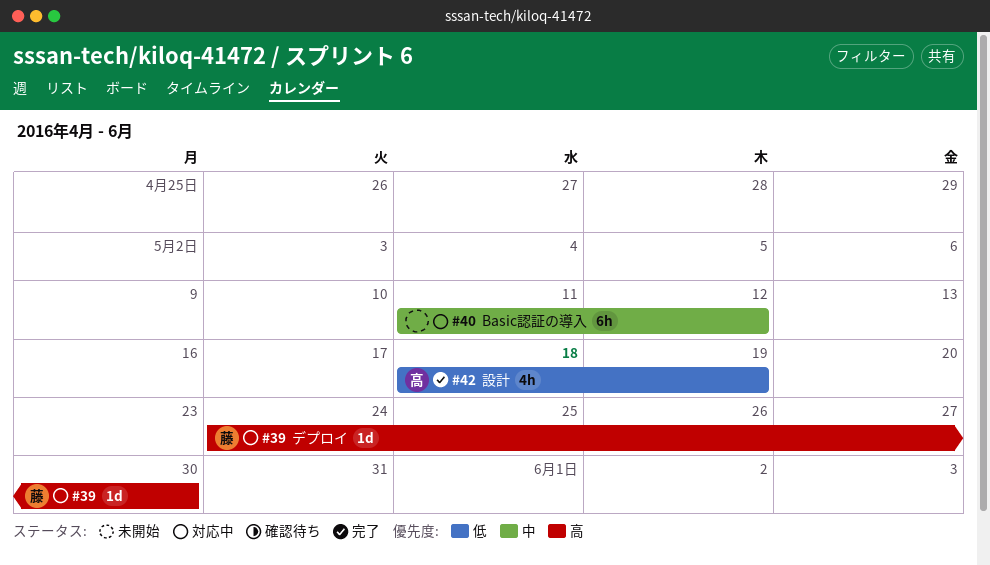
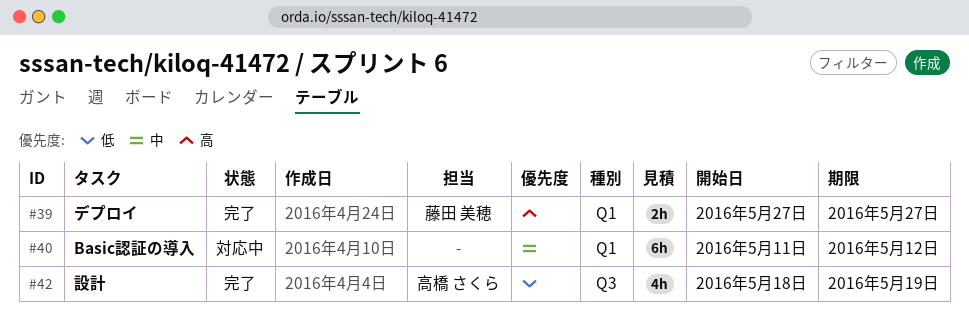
#39, status: 対応中 -> 完了
#39, estimate: 1d -> 2h
#39, start: May 24 -> May 27
#39, due: May 30 -> May 27

